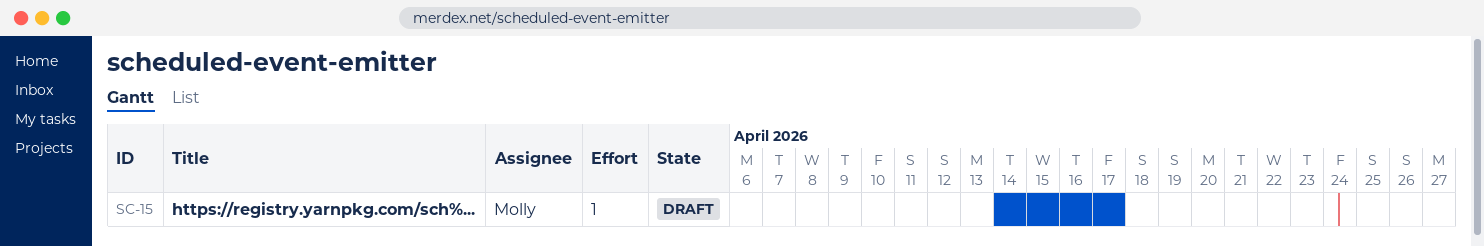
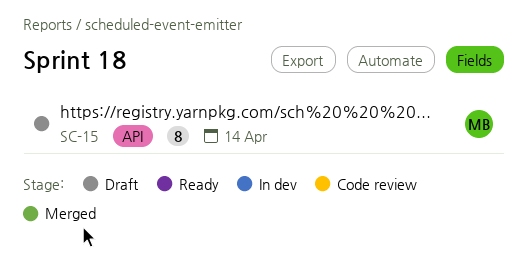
SC-15, estimate: 1 -> 8
SC-15, due: Apr 17 -> Apr 14

